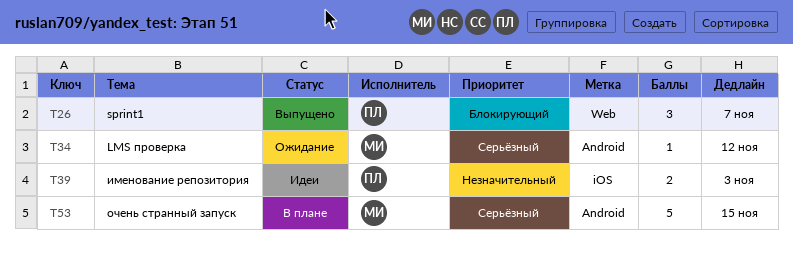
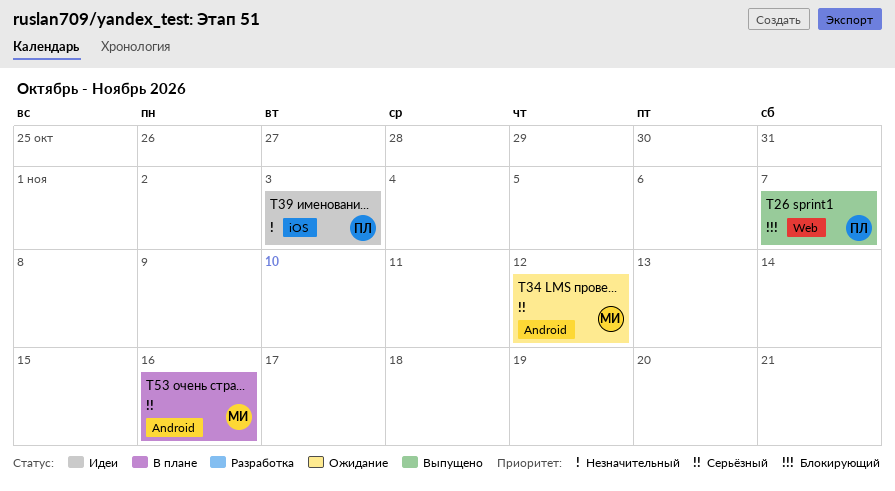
T53, due: Nov 15 -> Nov 16

